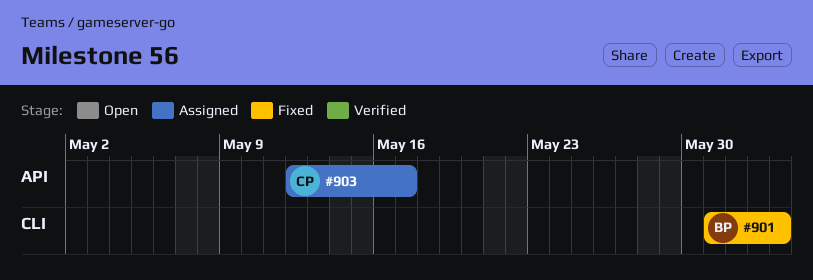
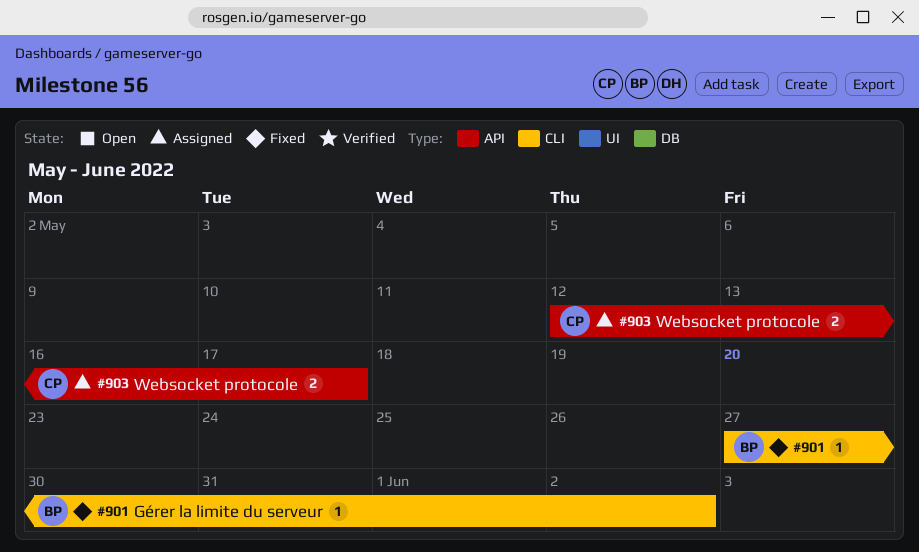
#901, start: May 31 -> May 27
#901, due: Jun 3 -> Jun 2

